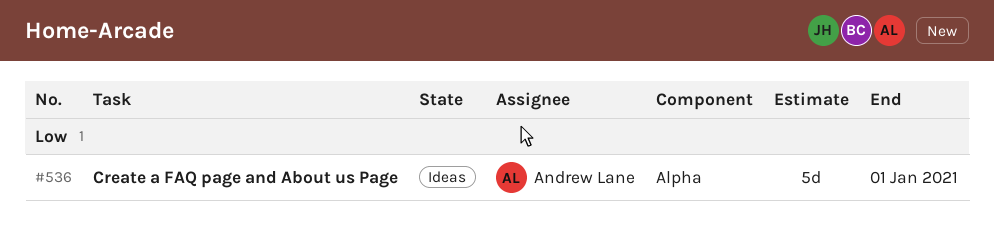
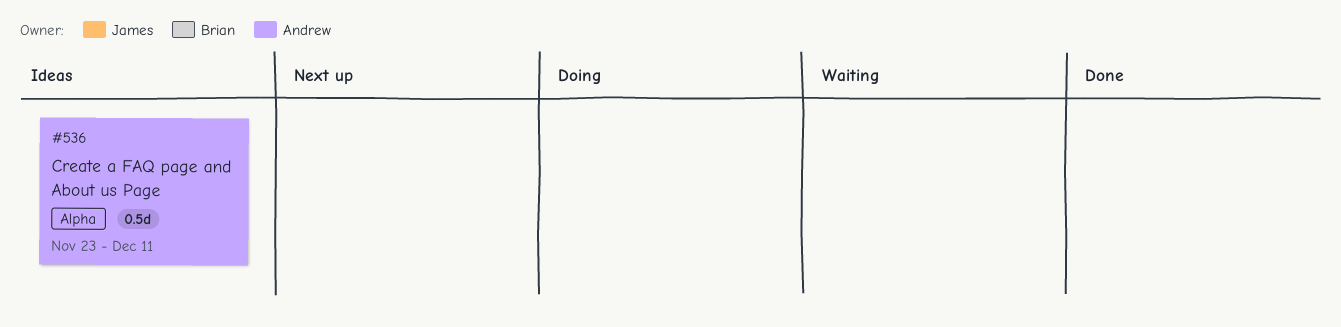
#536, estimate: 5d -> 0.5d
#536, due: Jan 1 -> Dec 11

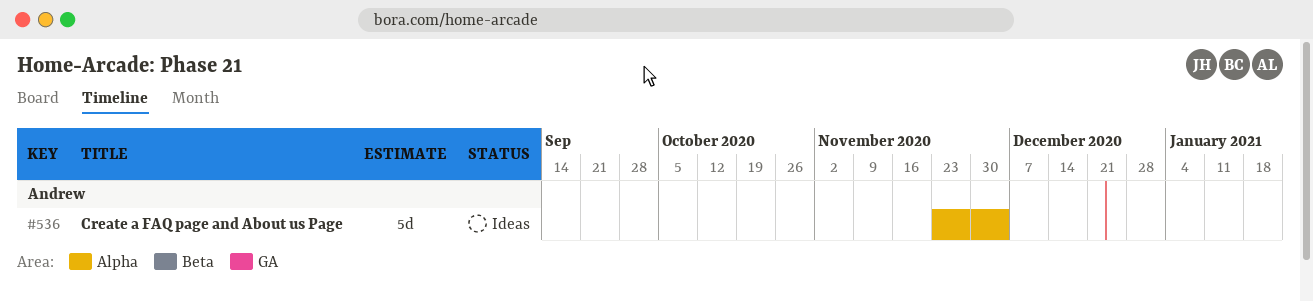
#536, estimate: 0.5d -> 5d
#536, due: Dec 11 -> Dec 4

